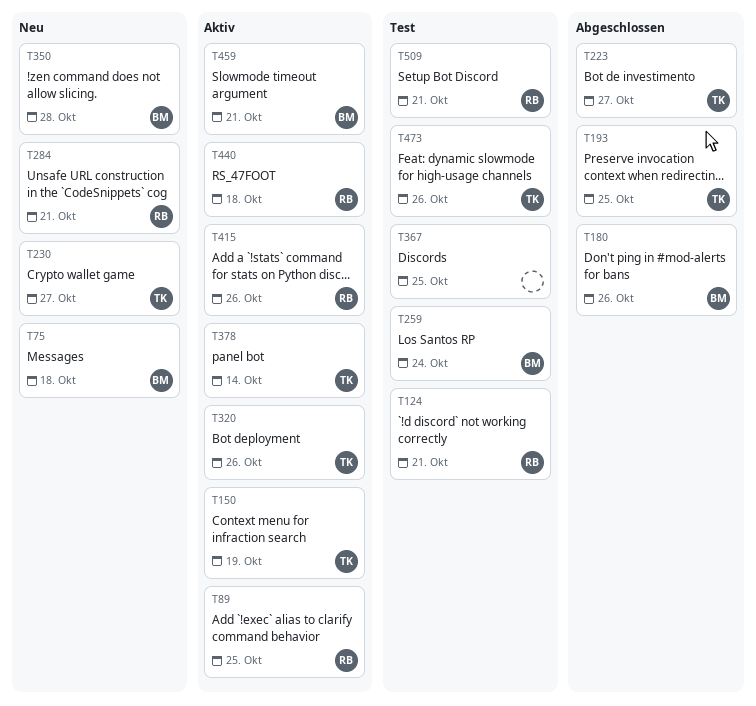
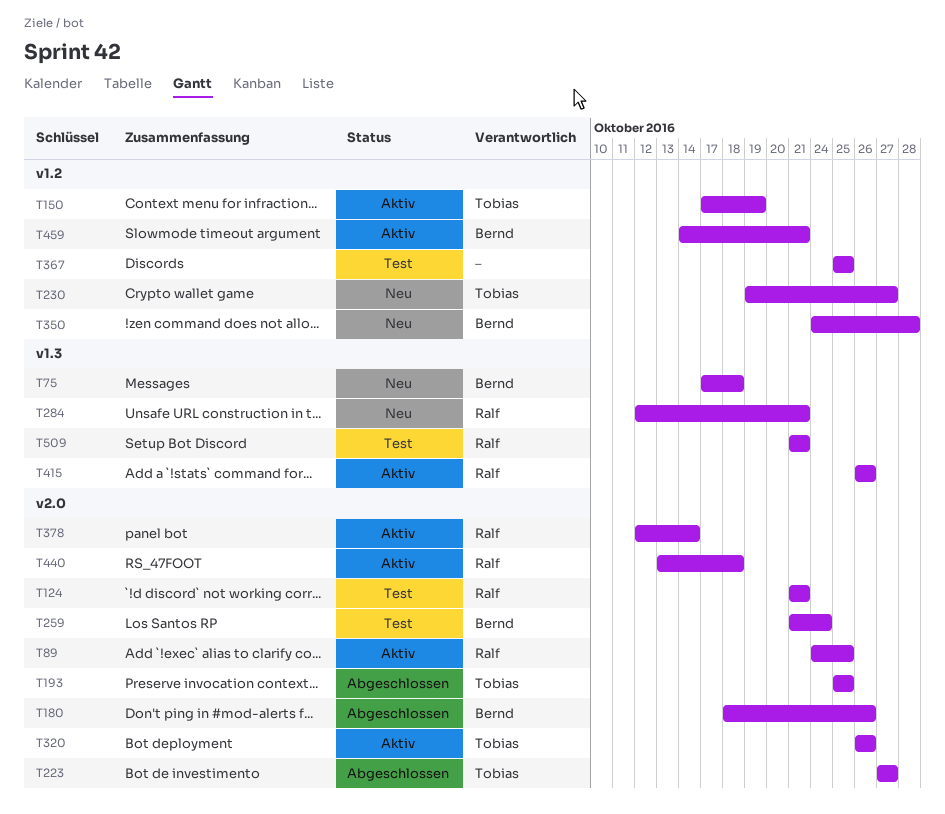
T378, owner: Tobias -> Ralf
T473: present -> none

